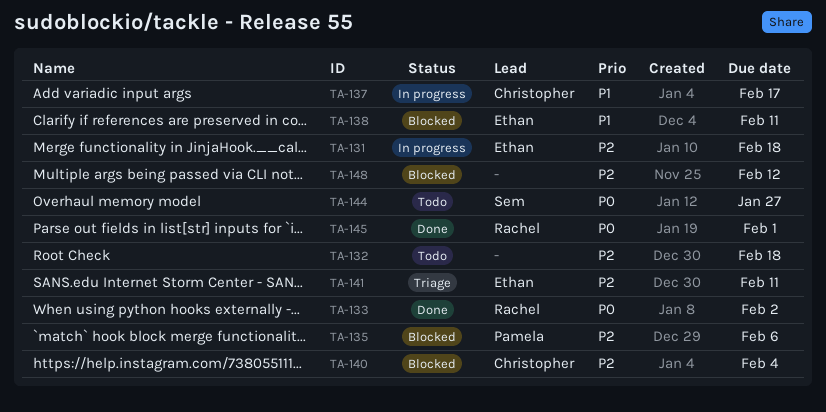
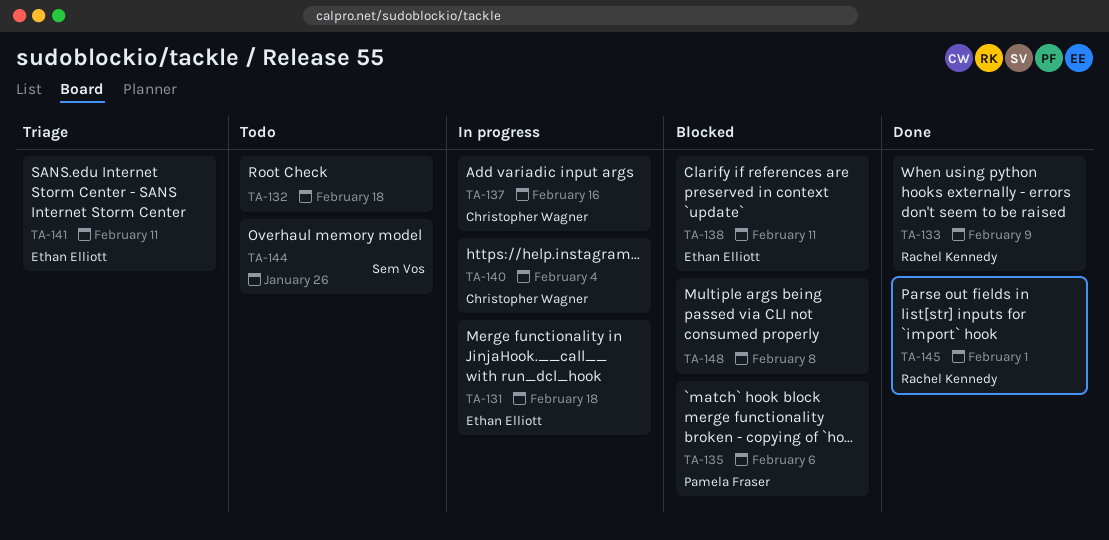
TA-133, due: Feb 2 -> Feb 9
TA-137, due: Feb 17 -> Feb 16
TA-140, status: Blocked -> In progress
TA-144, due: Jan 27 -> Jan 26
TA-148, due: Feb 12 -> Feb 8

